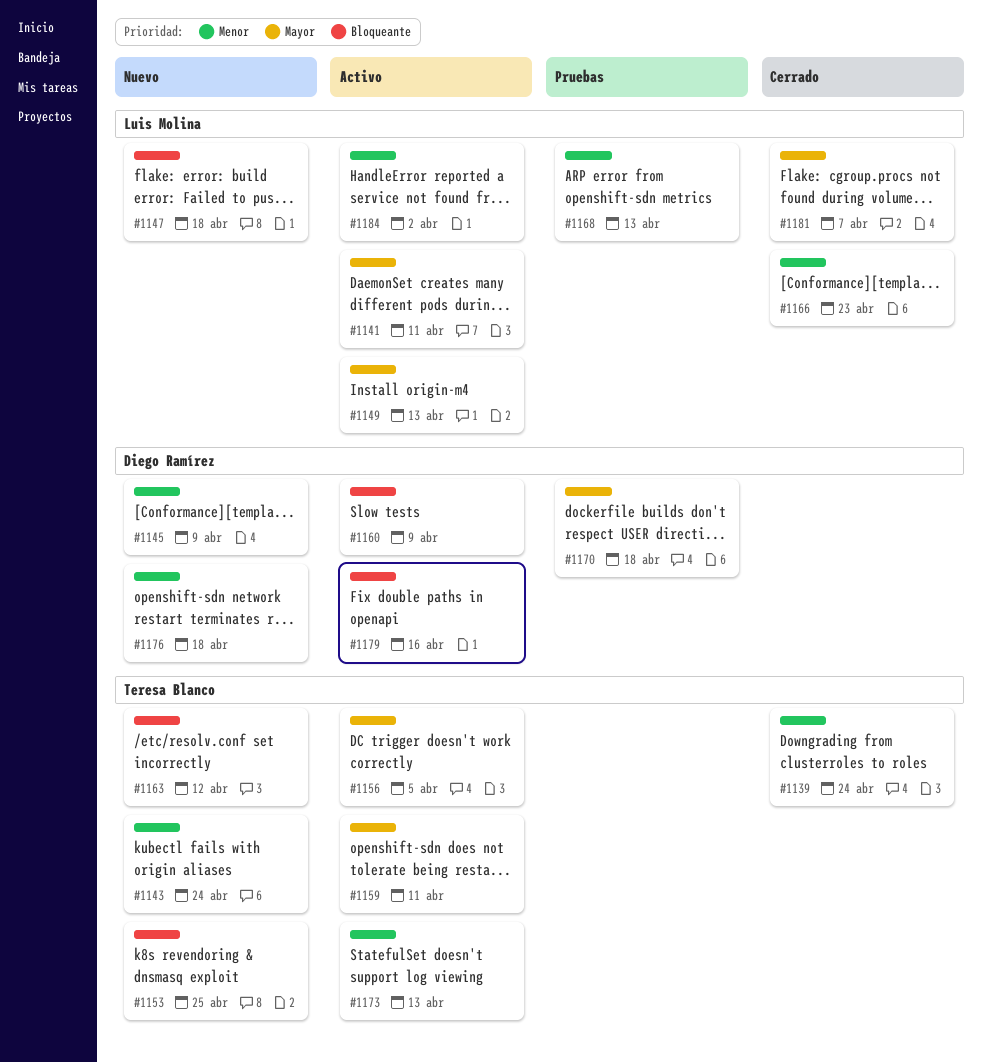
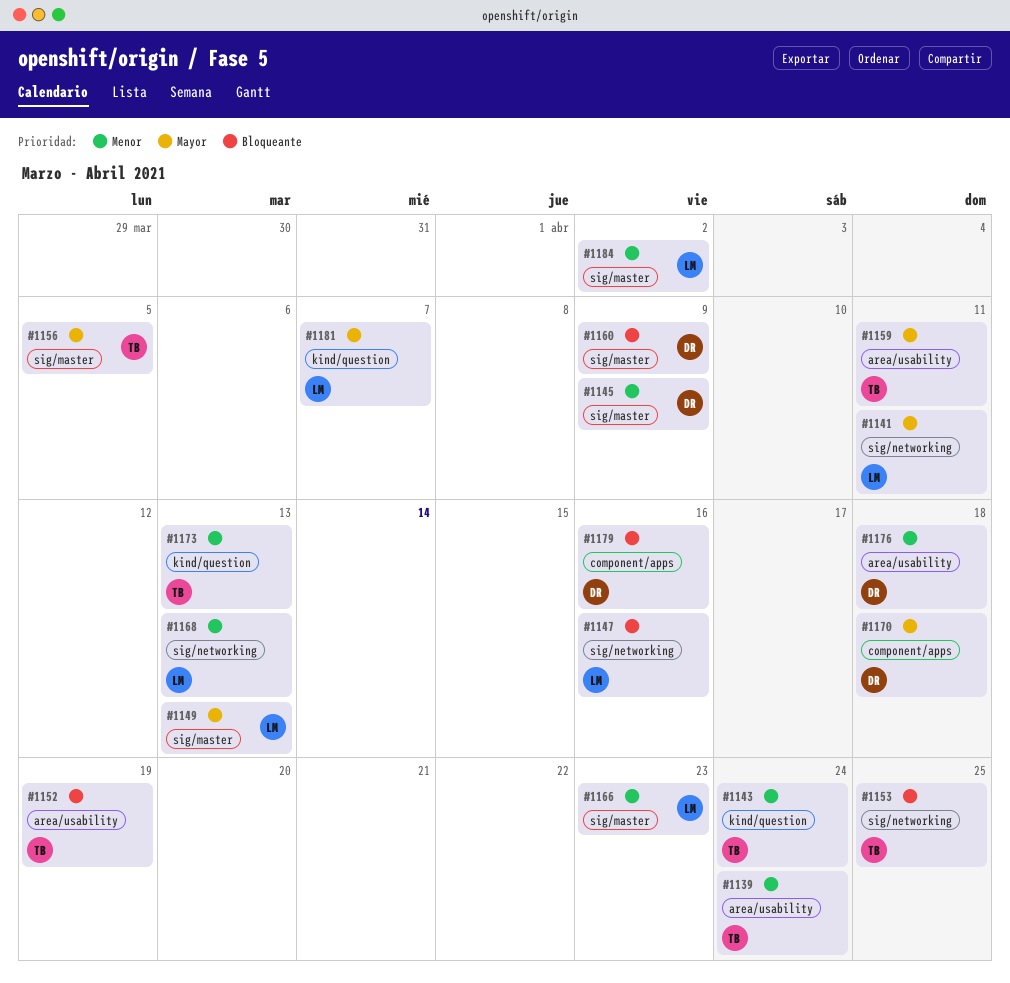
#1147, due: Apr 18 -> Apr 16
#1152: none -> present
#1163: present -> none

